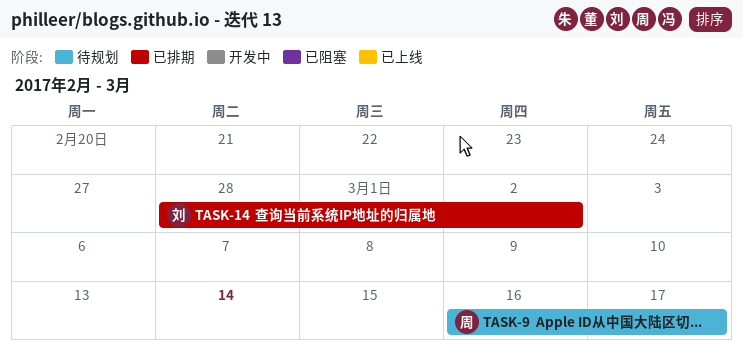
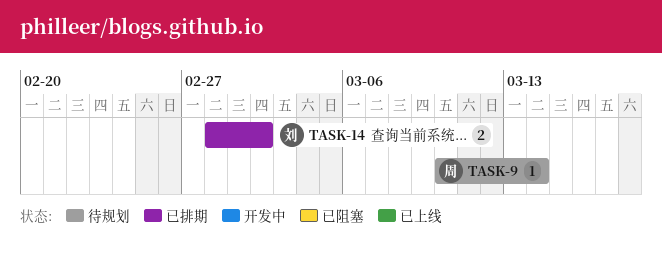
TASK-9, start: Mar 16 -> Mar 10
TASK-9, due: Mar 17 -> Mar 14

